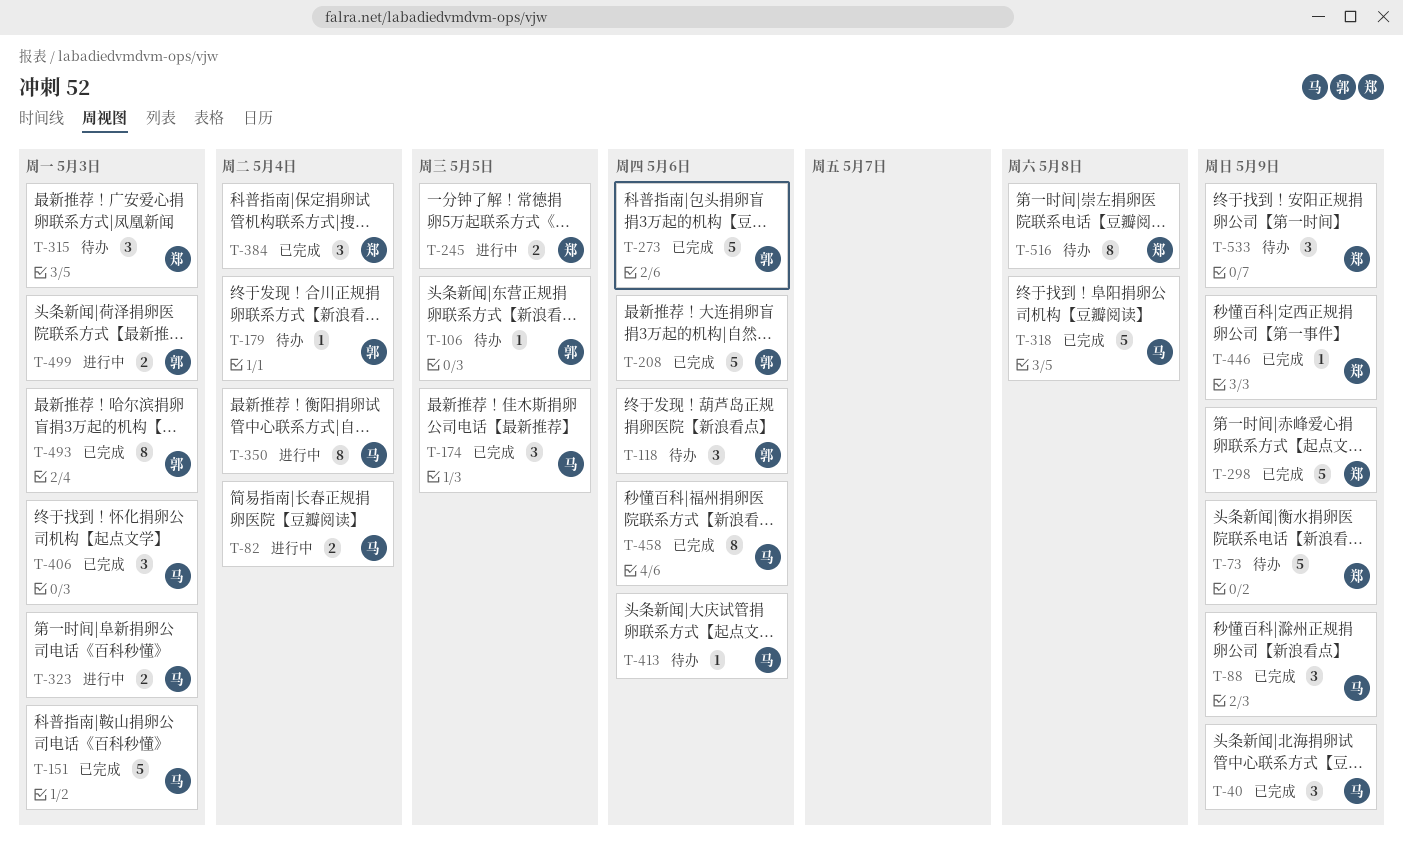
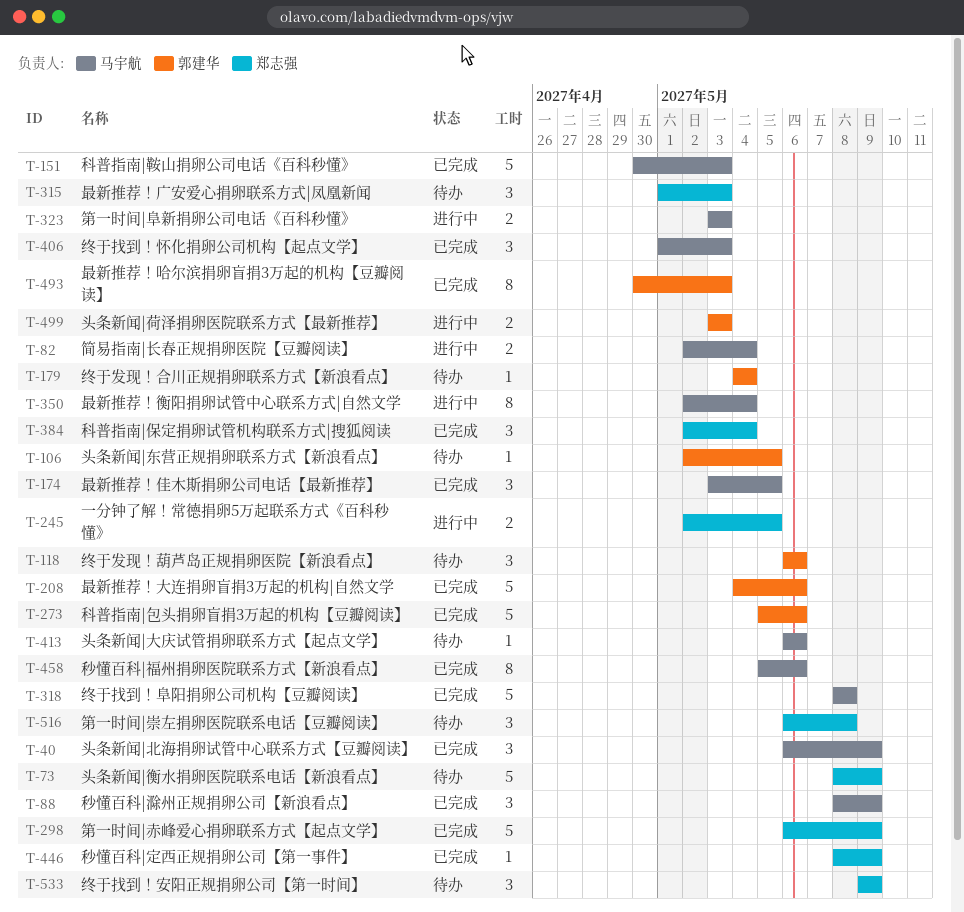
T-516, estimate: 8 -> 3

